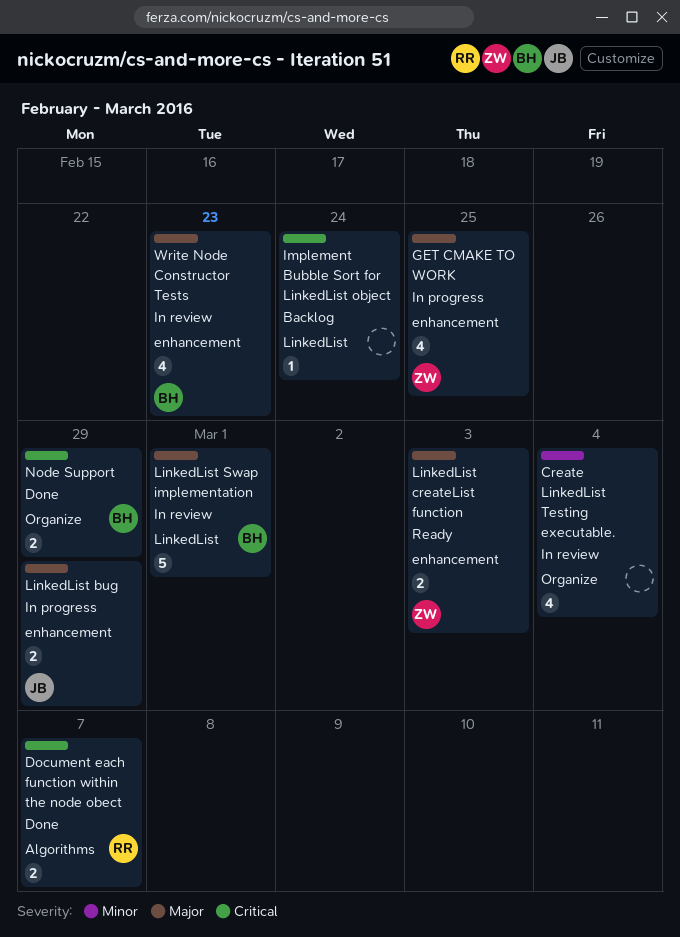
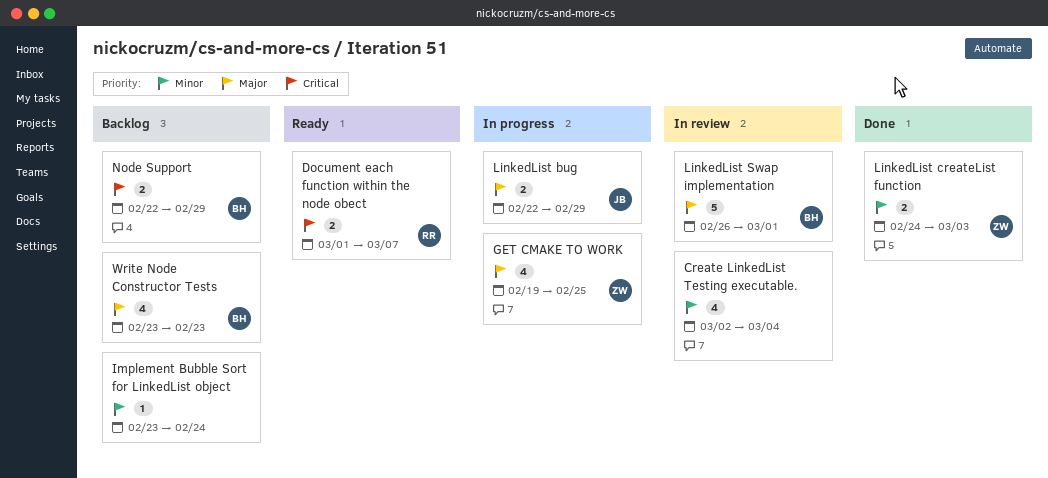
Document each function within the node obect, status: Done -> Ready
Implement Bubble Sort for LinkedList object, priority: Critical -> Minor
LinkedList createList function, status: Ready -> Done
LinkedList createList function, priority: Major -> Minor
Node Support, status: Done -> Backlog
Write Node Constructor Tests, status: In review -> Backlog

